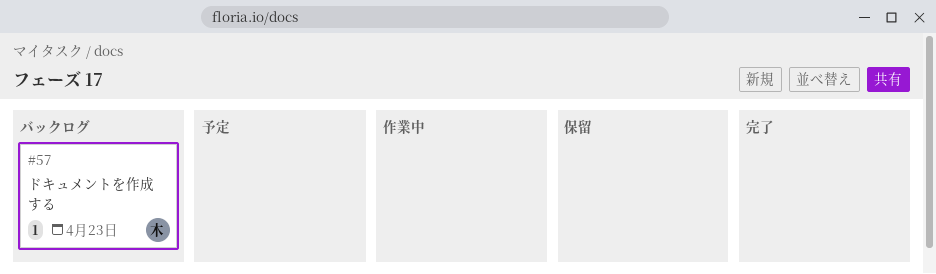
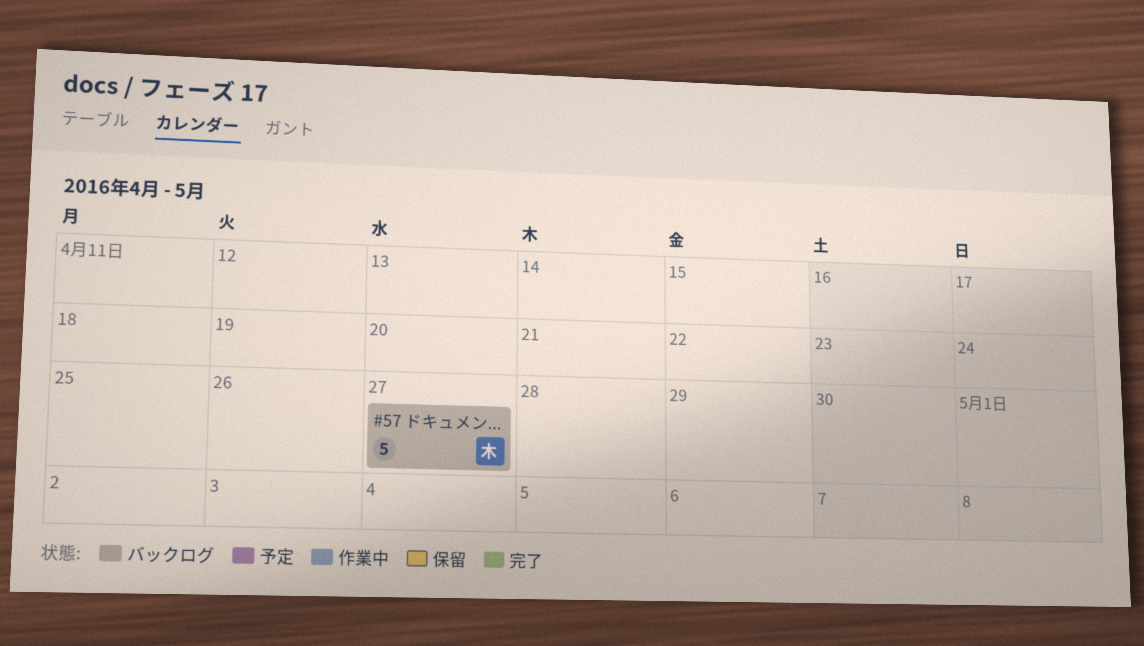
#57, estimate: 1 -> 5
#57, due: Apr 23 -> Apr 27

